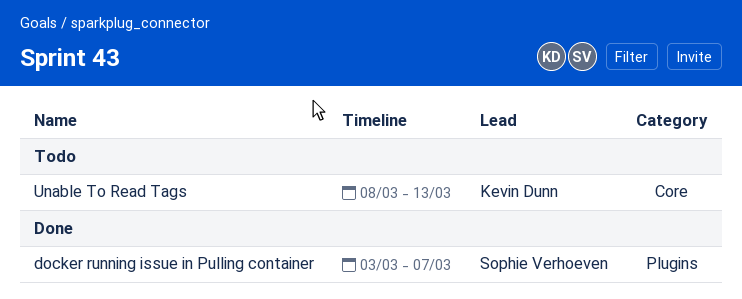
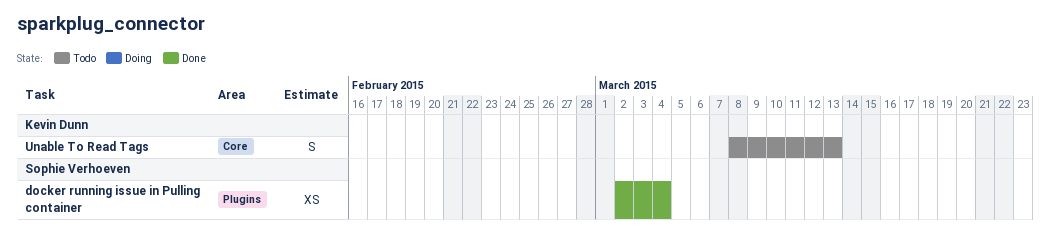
docker running issue in Pulling container, start: Mar 3 -> Mar 2
docker running issue in Pulling container, due: Mar 7 -> Mar 4

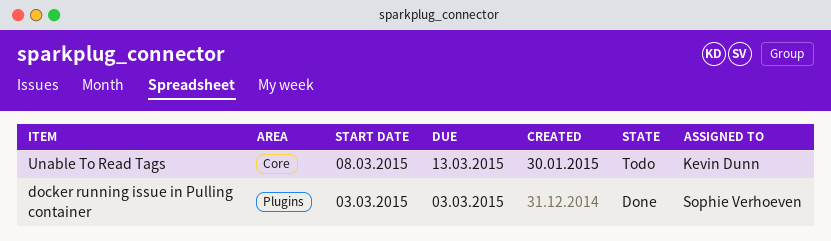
docker running issue in Pulling container, start: Mar 2 -> Mar 3
docker running issue in Pulling container, due: Mar 4 -> Mar 3

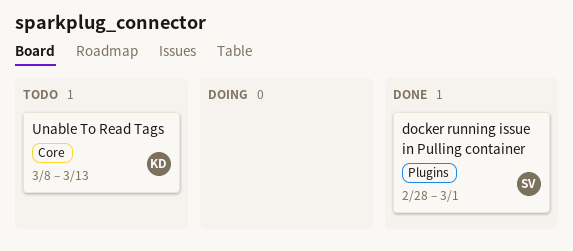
docker running issue in Pulling container, start: Mar 3 -> Feb 28
docker running issue in Pulling container, due: Mar 3 -> Mar 1

